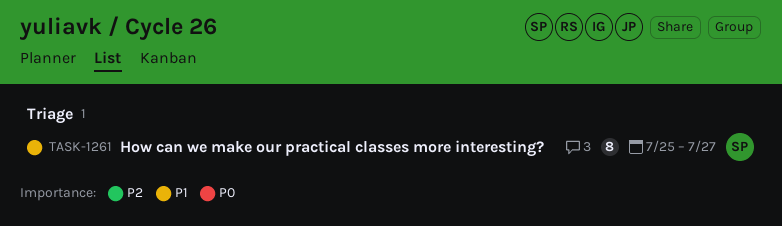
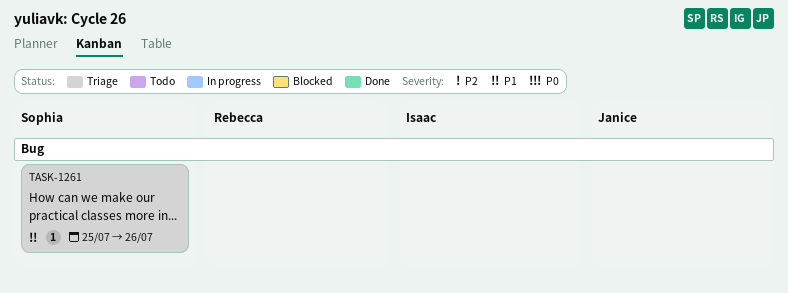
TASK-1261, estimate: 8 -> 1
TASK-1261, due: Jul 27 -> Jul 26

